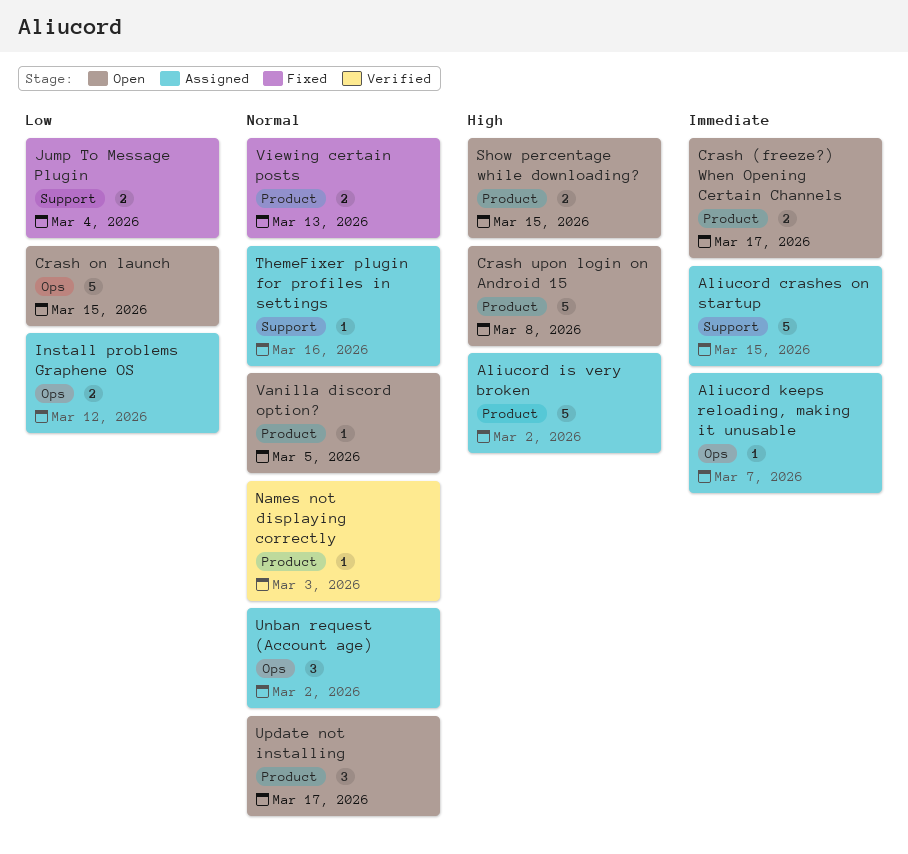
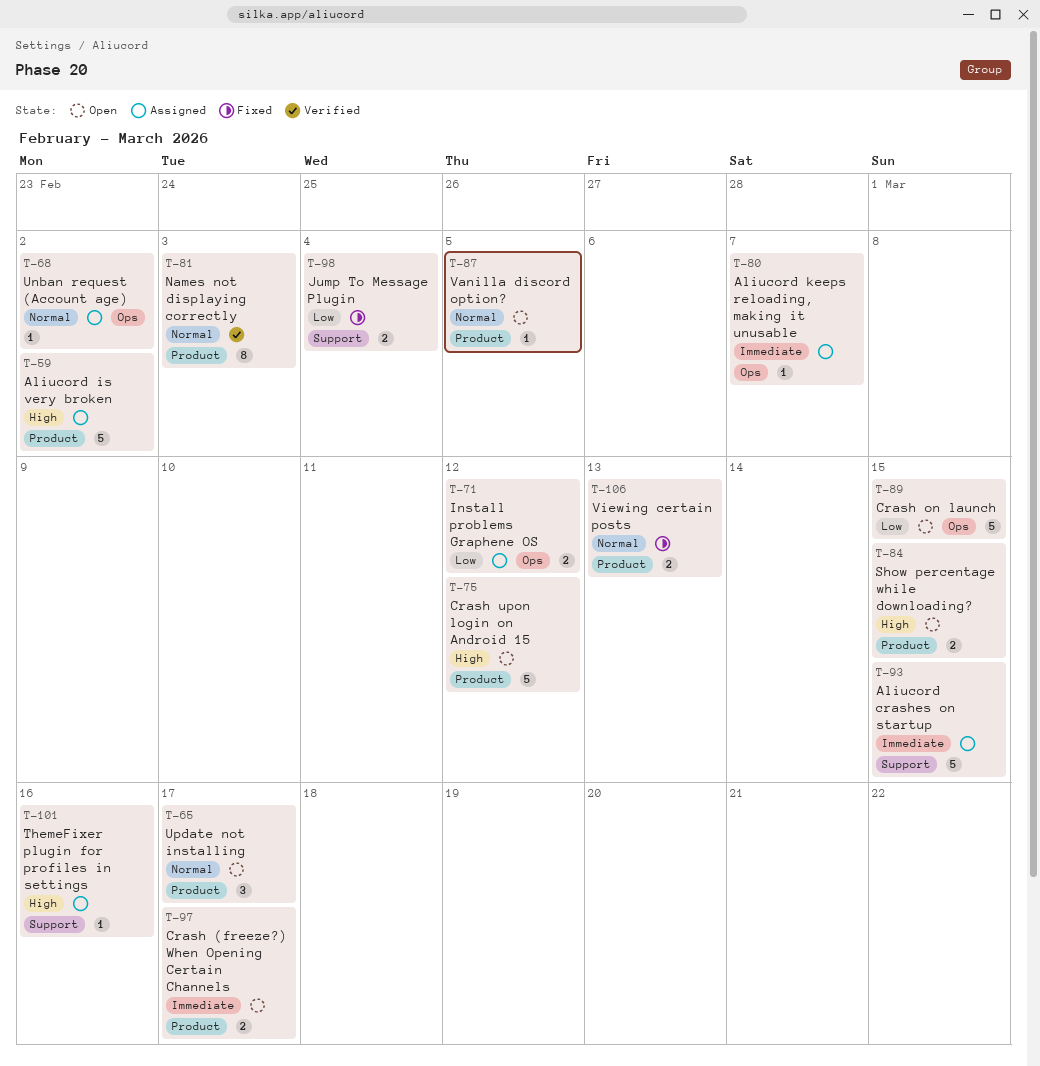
Crash upon login on Android 15, due: Mar 8 -> Mar 12
Names not displaying correctly, estimate: 1 -> 8
ThemeFixer plugin for profiles in settings, priority: Normal -> High
Unban request (Account age), estimate: 3 -> 1

